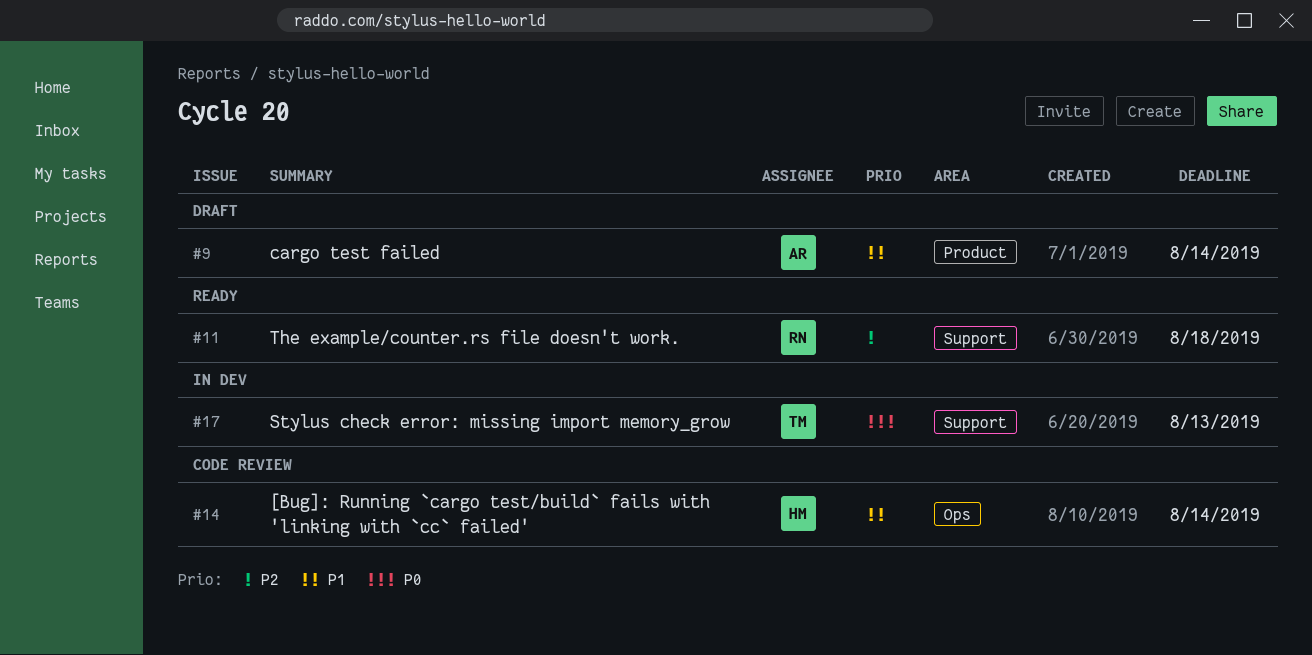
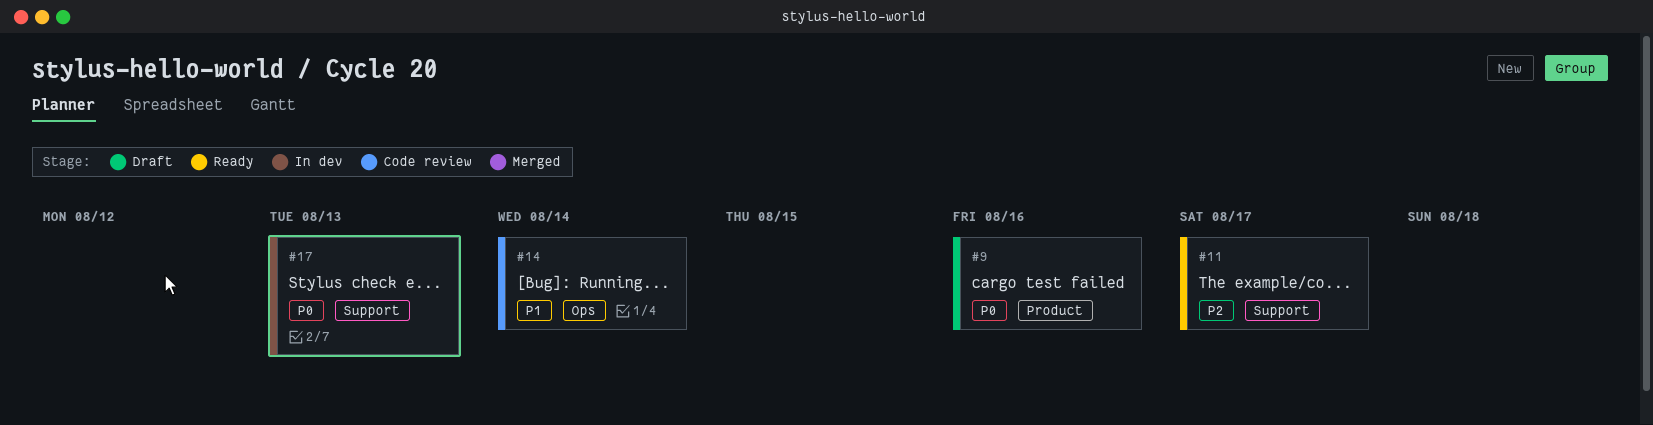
#9, priority: P1 -> P0
#9, due: Aug 14 -> Aug 16
#11, due: Aug 18 -> Aug 17

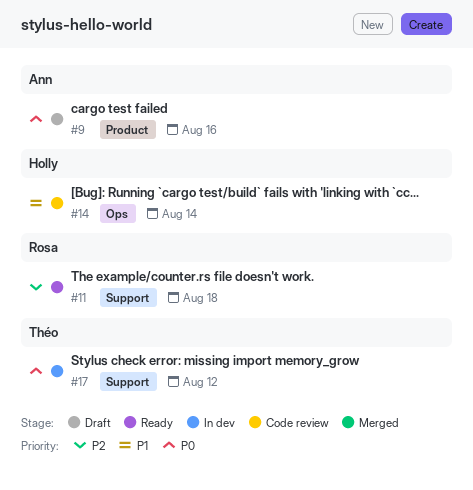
#11, due: Aug 17 -> Aug 18
#17, due: Aug 13 -> Aug 12

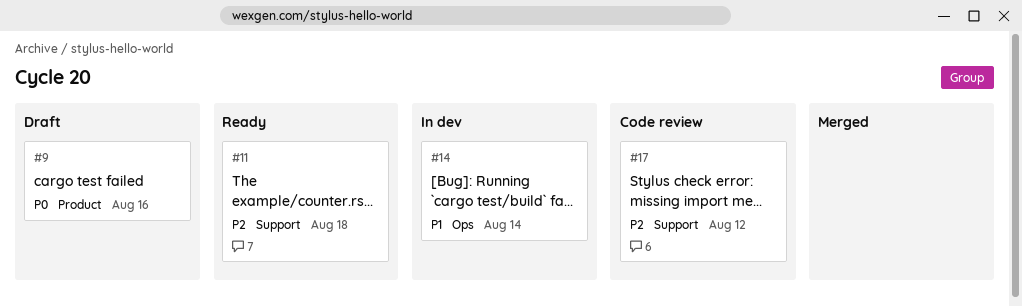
#14, status: Code review -> In dev
#17, status: In dev -> Code review
#17, priority: P0 -> P2

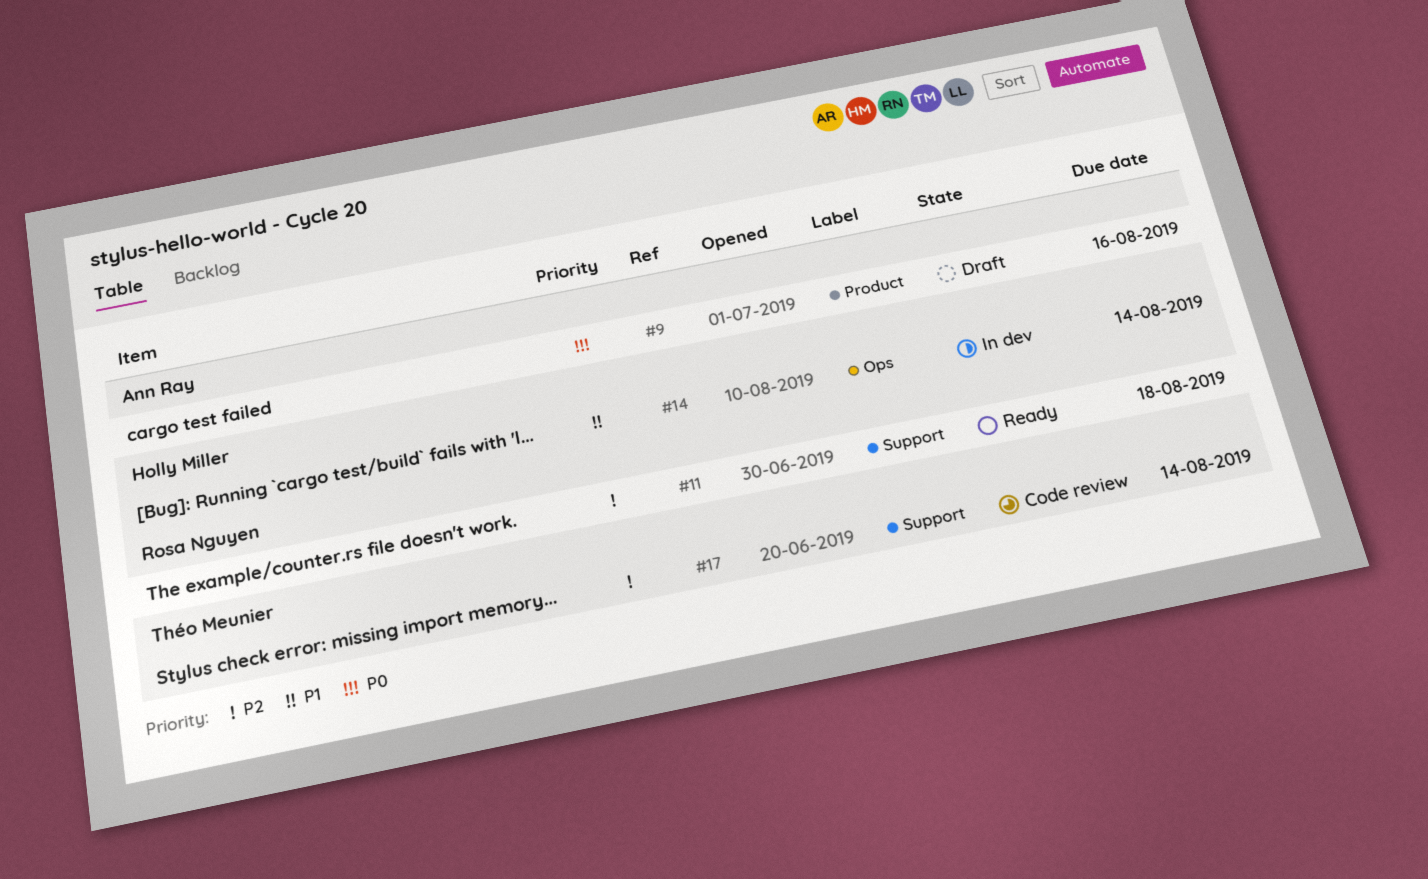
#17, due: Aug 12 -> Aug 14

